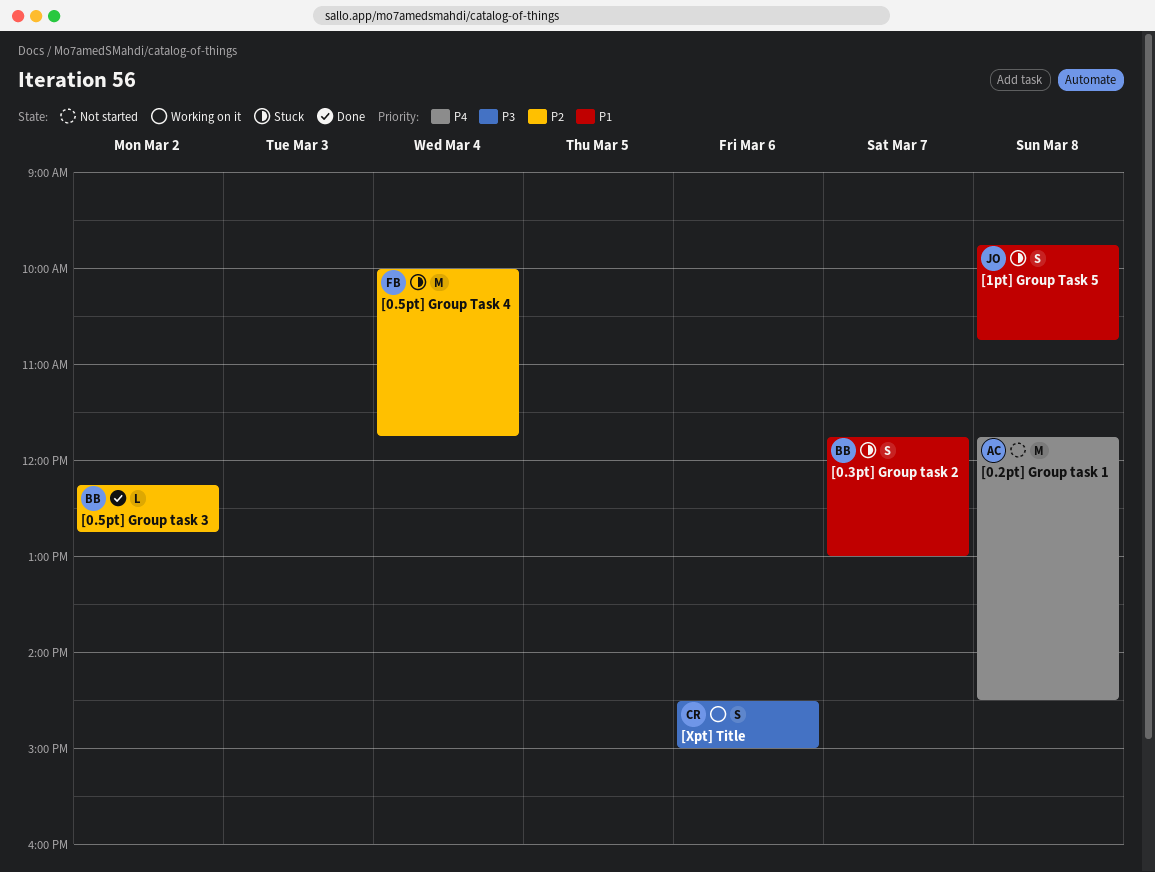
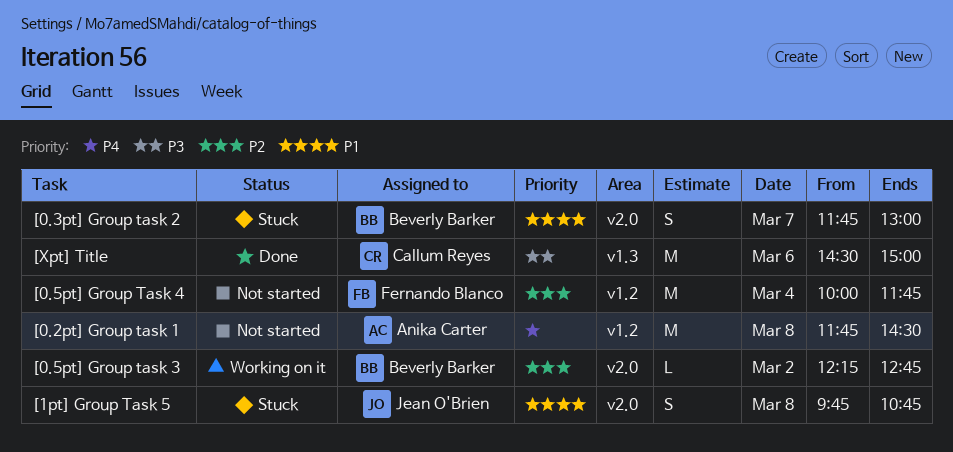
[0.5pt] Group task 3, status: Done -> Working on it
[0.5pt] Group Task 4, status: Stuck -> Not started
[Xpt] Title, status: Working on it -> Done
[Xpt] Title, estimate: S -> M

